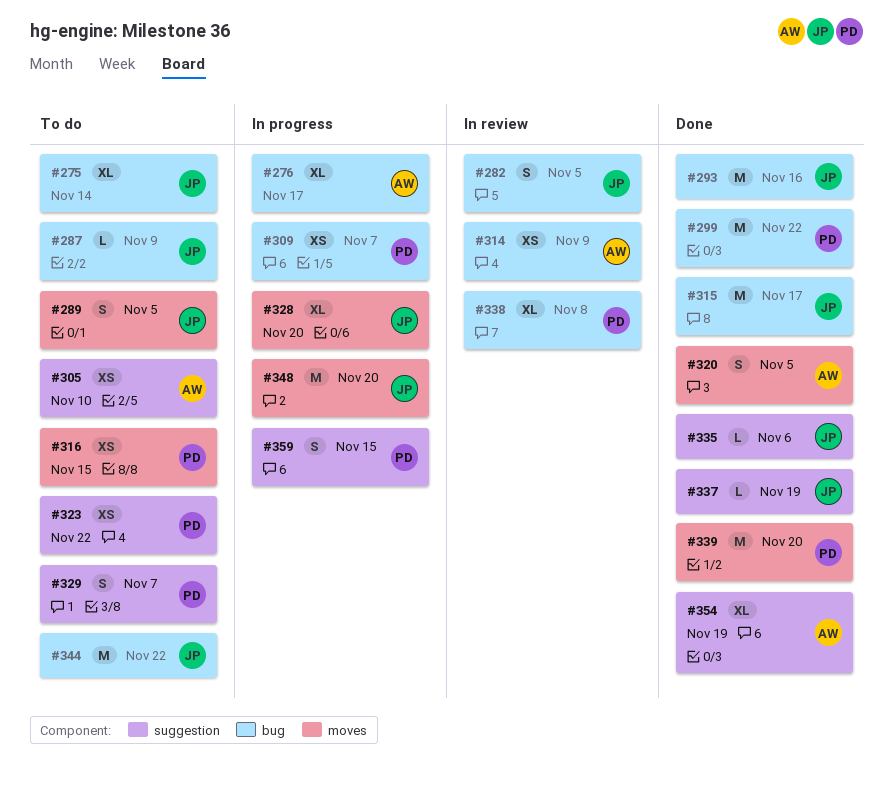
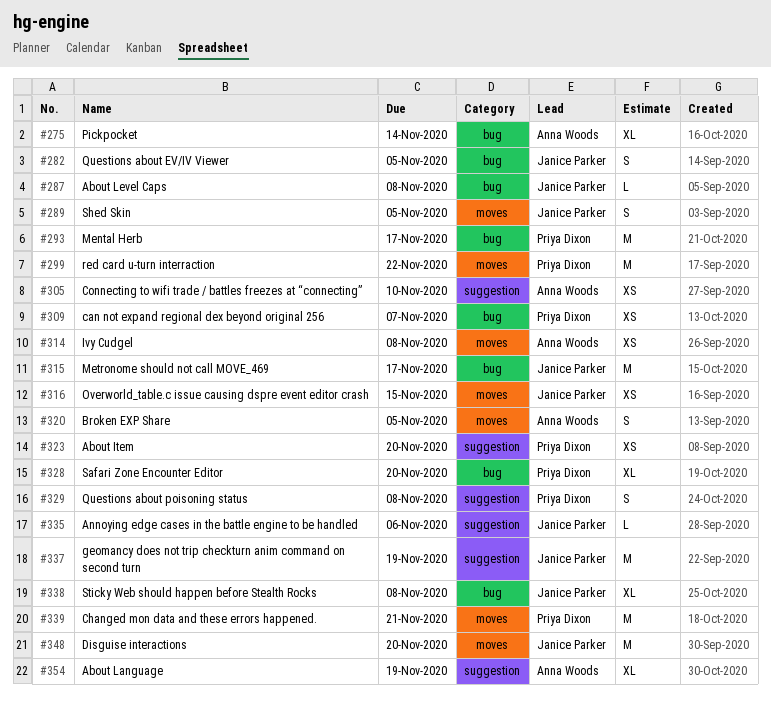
#275, owner: Janice Parker -> Anna Woods
#276: present -> none
#287, due: Nov 9 -> Nov 8
#293, owner: Janice Parker -> Priya Dixon
#293, due: Nov 16 -> Nov 17
#299, label: bug -> moves
#314, label: bug -> moves
#314, due: Nov 9 -> Nov 8
#316, owner: Priya Dixon -> Janice Parker
#323, due: Nov 22 -> Nov 20
#328, owner: Janice Parker -> Priya Dixon
#328, label: moves -> bug
#329, due: Nov 7 -> Nov 8
#337, estimate: L -> M
#338, owner: Priya Dixon -> Janice Parker
#339, due: Nov 20 -> Nov 21
#344: present -> none
#359: present -> none

